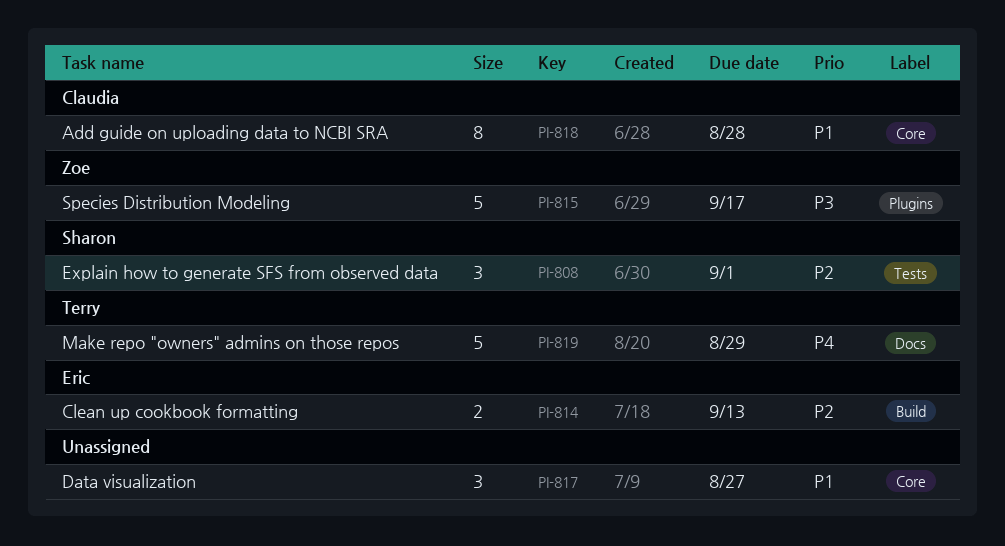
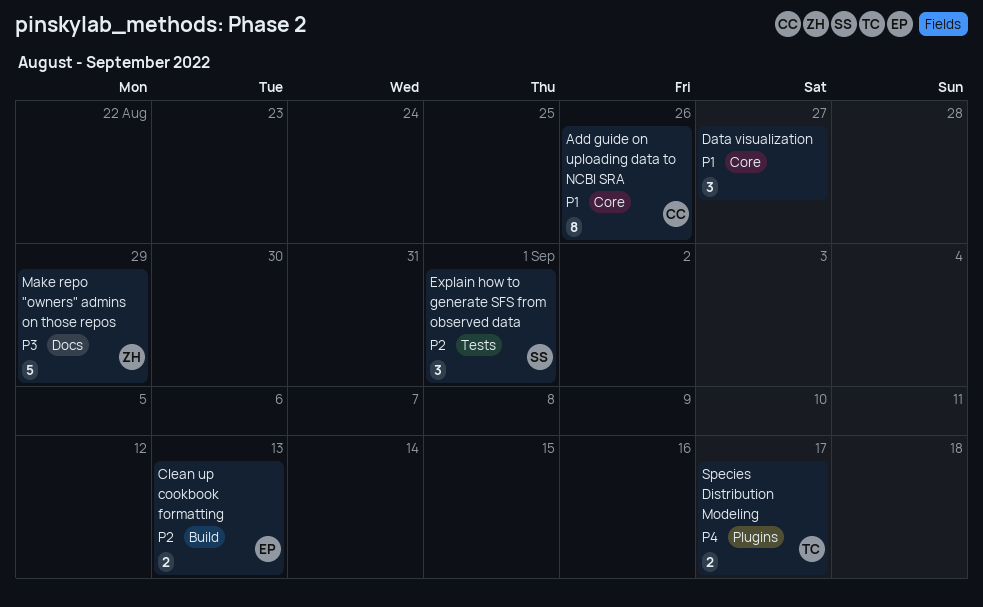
Add guide on uploading data to NCBI SRA, due: Aug 28 -> Aug 26
Make repo "owners" admins on those repos, owner: Terry -> Zoe
Make repo "owners" admins on those repos, priority: P4 -> P3
Species Distribution Modeling, owner: Zoe -> Terry
Species Distribution Modeling, priority: P3 -> P4
Species Distribution Modeling, estimate: 5 -> 2

